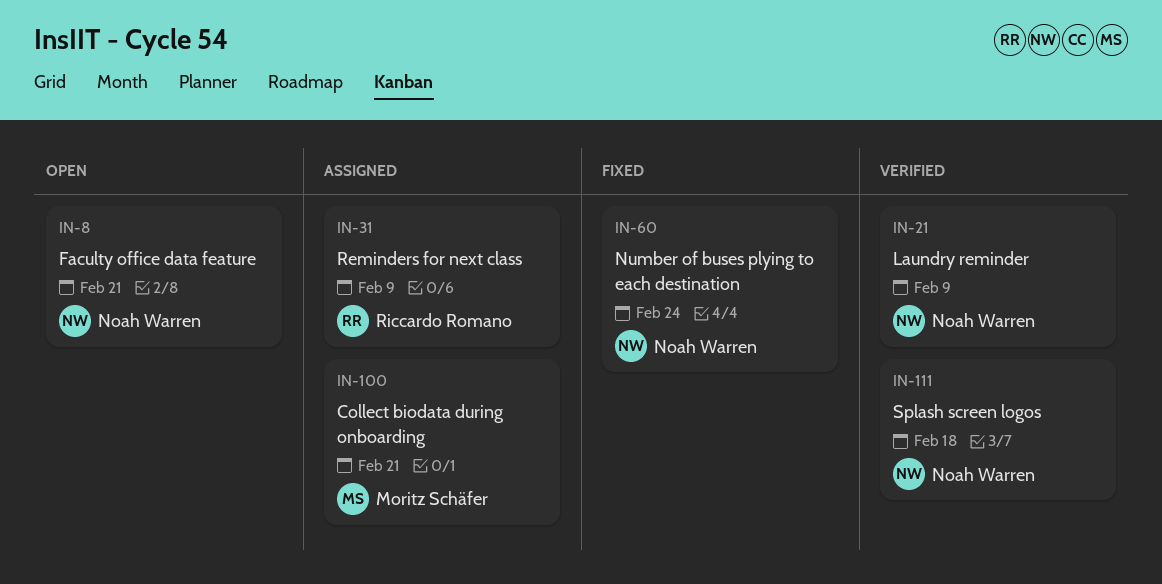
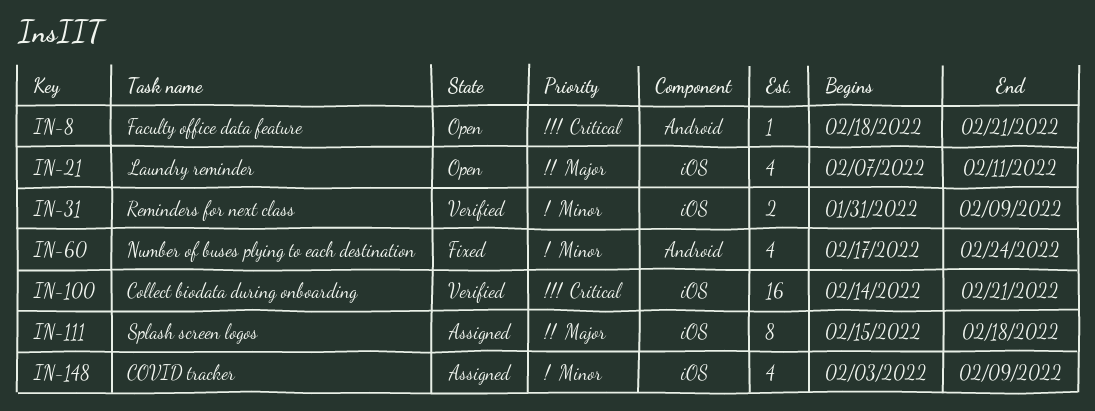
IN-21, status: Verified -> Open
IN-21, due: Feb 9 -> Feb 11
IN-31, status: Assigned -> Verified
IN-100, status: Assigned -> Verified
IN-111, status: Verified -> Assigned
IN-148: none -> present

